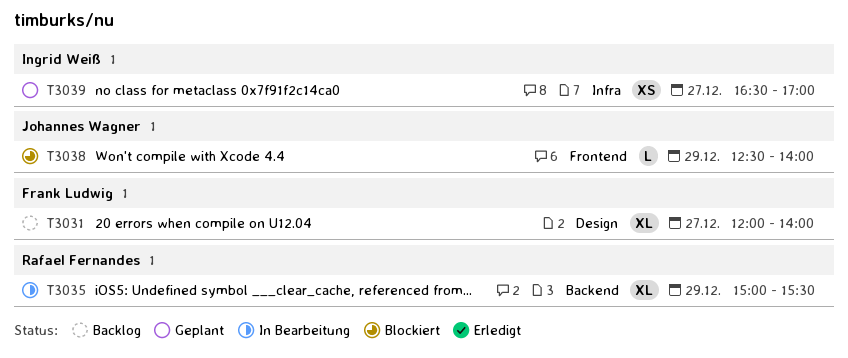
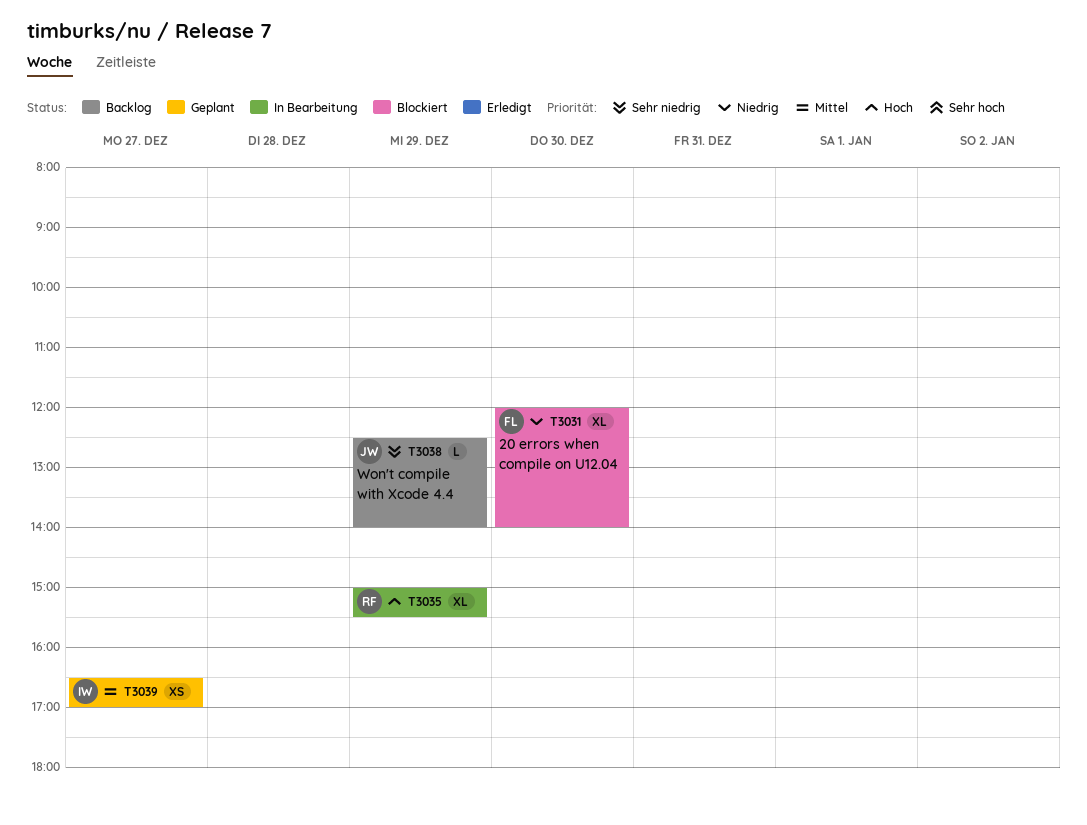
T3031, status: Backlog -> Blockiert
T3031, day: Dec 27 -> Dec 30
T3038, status: Blockiert -> Backlog

